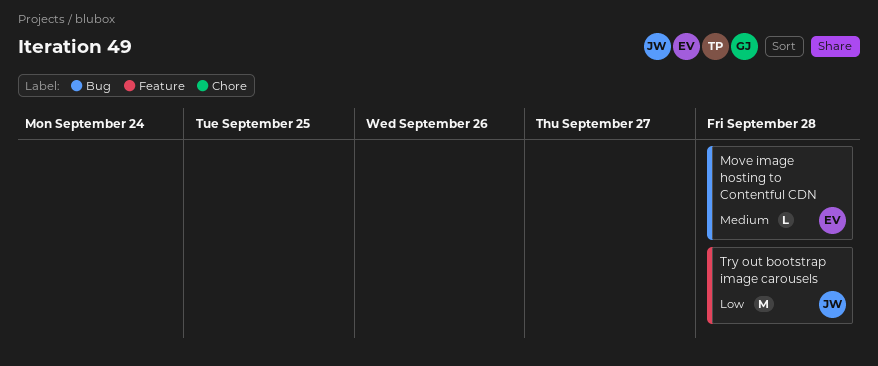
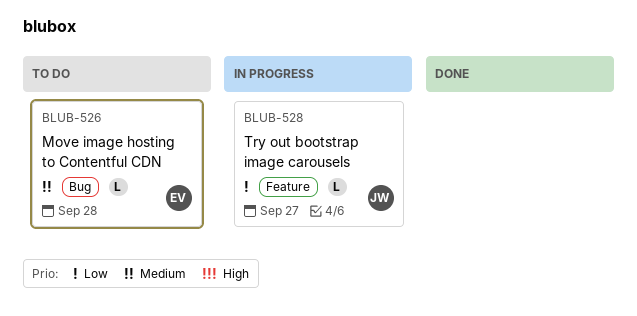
Try out bootstrap image carousels, estimate: M -> L
Try out bootstrap image carousels, due: Sep 28 -> Sep 27

